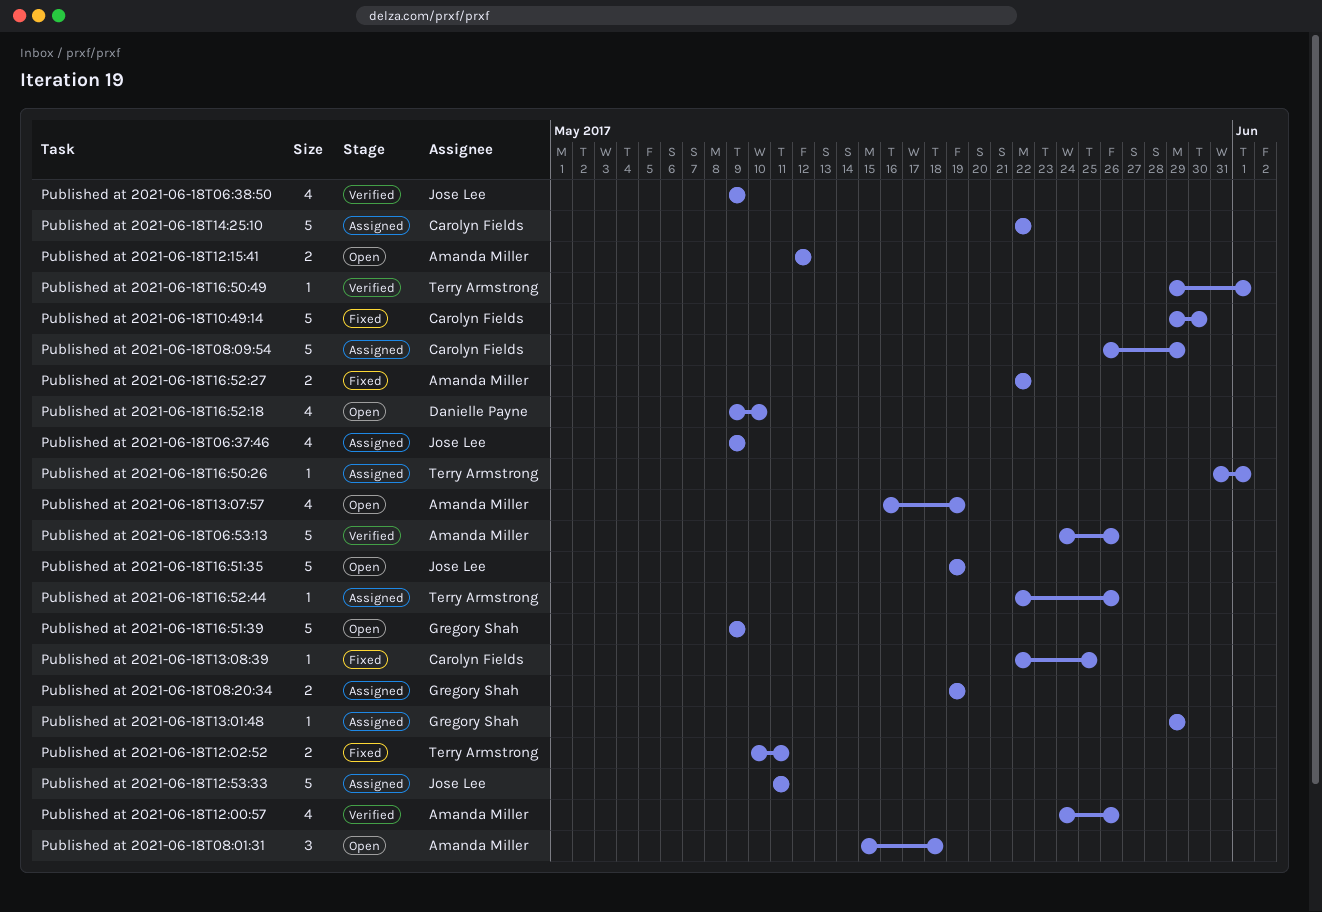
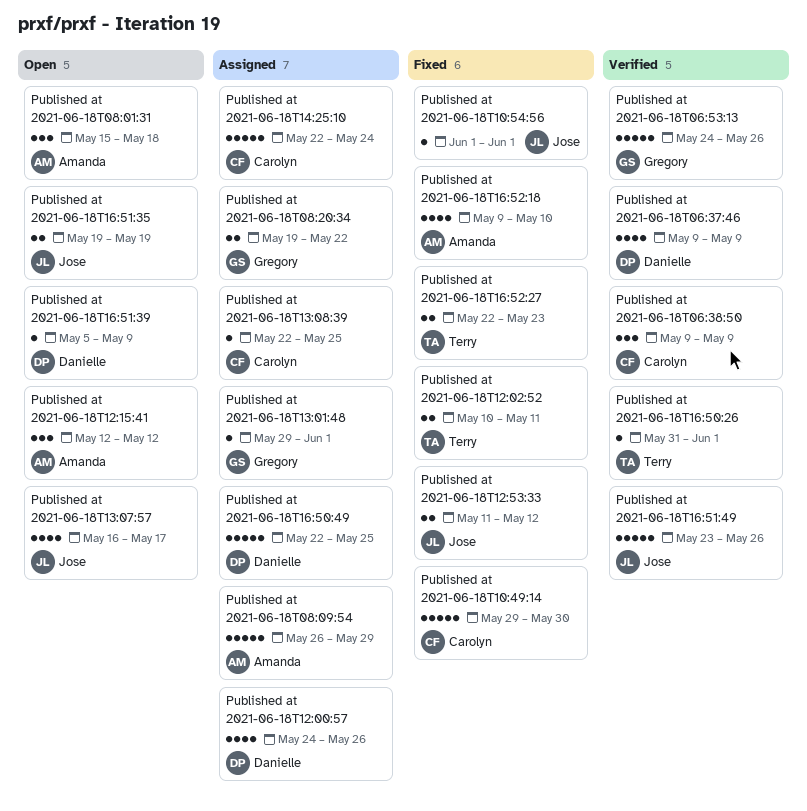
Published at 2021-06-18T06:37:46, status: Assigned -> Verified
Published at 2021-06-18T06:37:46, owner: Jose Lee -> Danielle Payne
Published at 2021-06-18T06:38:50, owner: Jose Lee -> Carolyn Fields
Published at 2021-06-18T06:38:50, estimate: 4 -> 3
Published at 2021-06-18T06:53:13, owner: Amanda Miller -> Gregory Shah
Published at 2021-06-18T08:09:54, owner: Carolyn Fields -> Amanda Miller
Published at 2021-06-18T08:20:34, due: May 19 -> May 22
Published at 2021-06-18T10:54:56: none -> present
Published at 2021-06-18T12:00:57, status: Verified -> Assigned
Published at 2021-06-18T12:00:57, owner: Amanda Miller -> Danielle Payne
Published at 2021-06-18T12:15:41, estimate: 2 -> 3
Published at 2021-06-18T12:53:33, status: Assigned -> Fixed
Published at 2021-06-18T12:53:33, estimate: 5 -> 2
Published at 2021-06-18T12:53:33, due: May 11 -> May 12
Published at 2021-06-18T13:01:48, due: May 29 -> Jun 1
Published at 2021-06-18T13:07:57, owner: Amanda Miller -> Jose Lee
Published at 2021-06-18T13:07:57, due: May 19 -> May 17
Published at 2021-06-18T13:08:39, status: Fixed -> Assigned
Published at 2021-06-18T14:25:10, due: May 22 -> May 24
Published at 2021-06-18T16:50:26, status: Assigned -> Verified
Published at 2021-06-18T16:50:49, status: Verified -> Assigned
Published at 2021-06-18T16:50:49, owner: Terry Armstrong -> Danielle Payne
Published at 2021-06-18T16:50:49, estimate: 1 -> 5
Published at 2021-06-18T16:50:49, start: May 29 -> May 22
Published at 2021-06-18T16:50:49, due: Jun 1 -> May 25
Published at 2021-06-18T16:51:35, estimate: 5 -> 2
Published at 2021-06-18T16:51:39, owner: Gregory Shah -> Danielle Payne
Published at 2021-06-18T16:51:39, estimate: 5 -> 1
Published at 2021-06-18T16:51:39, start: May 9 -> May 5
Published at 2021-06-18T16:51:49: none -> present
Published at 2021-06-18T16:52:18, status: Open -> Fixed
Published at 2021-06-18T16:52:18, owner: Danielle Payne -> Amanda Miller
Published at 2021-06-18T16:52:27, owner: Amanda Miller -> Terry Armstrong
Published at 2021-06-18T16:52:27, due: May 22 -> May 23
Published at 2021-06-18T16:52:44: present -> none

